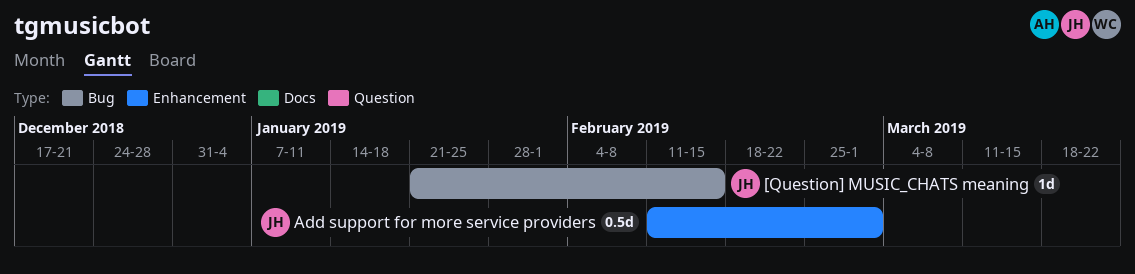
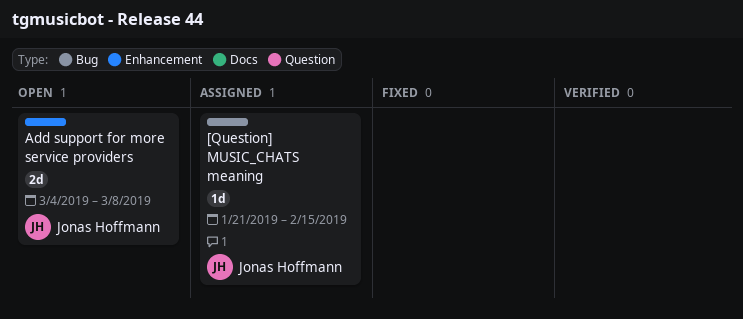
Add support for more service providers, estimate: 0.5d -> 2d
Add support for more service providers, start: Feb 11 -> Mar 4
Add support for more service providers, due: Mar 1 -> Mar 8

